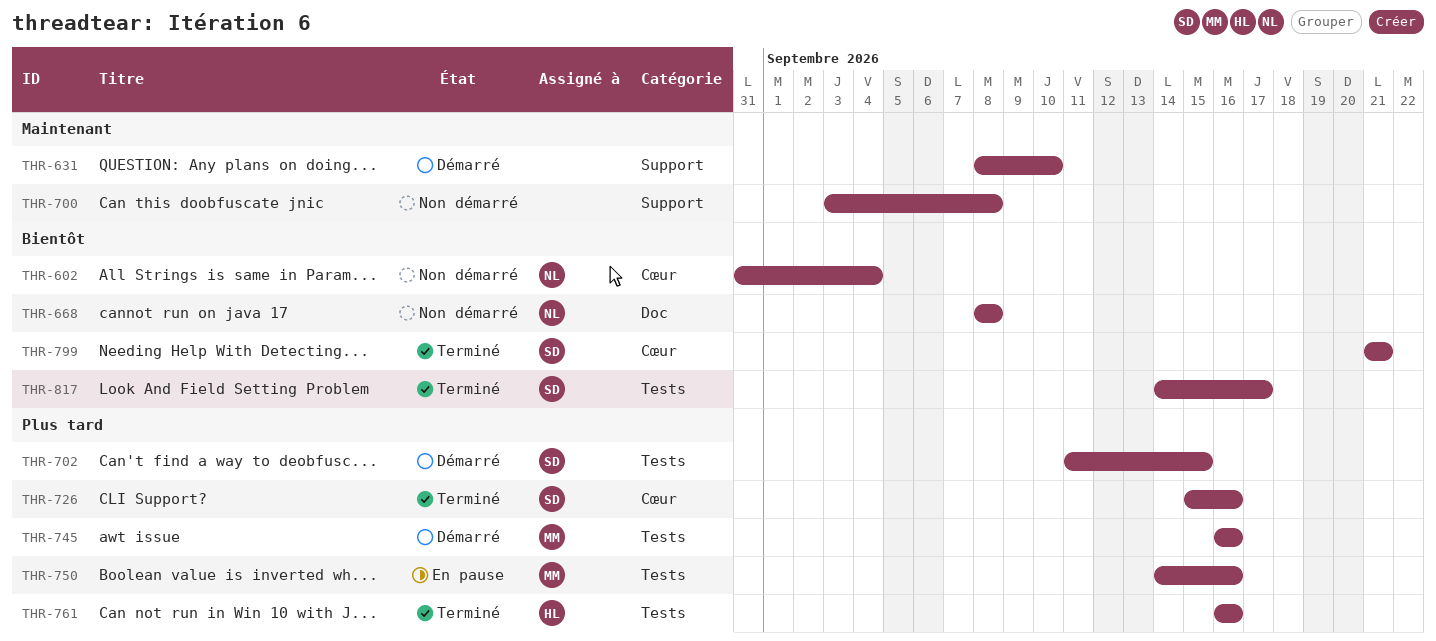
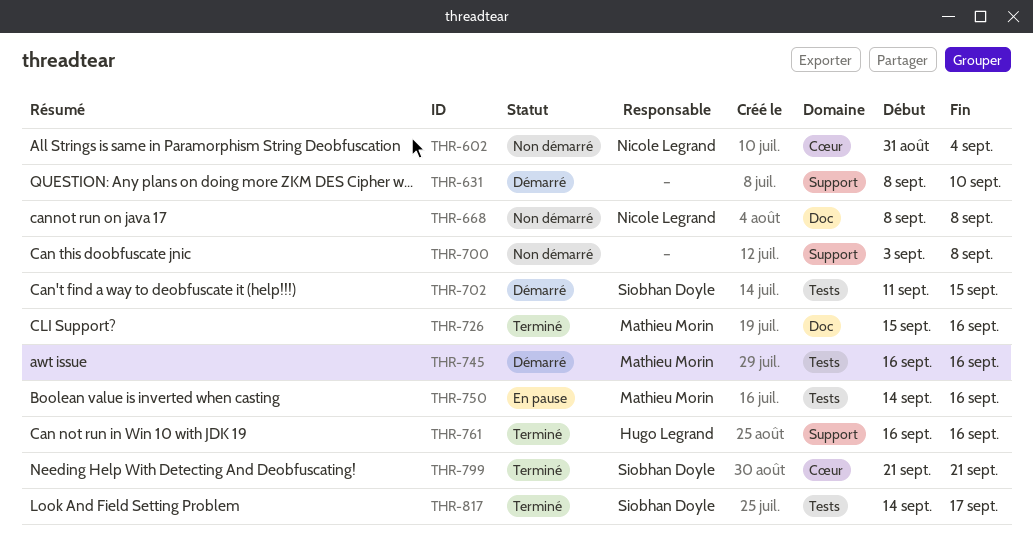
THR-726, owner: Siobhan Doyle -> Mathieu Morin
THR-726, label: Cœur -> Doc
THR-761, label: Tests -> Support

